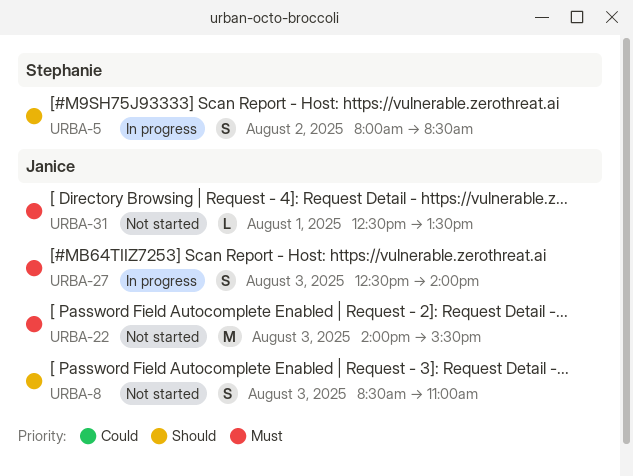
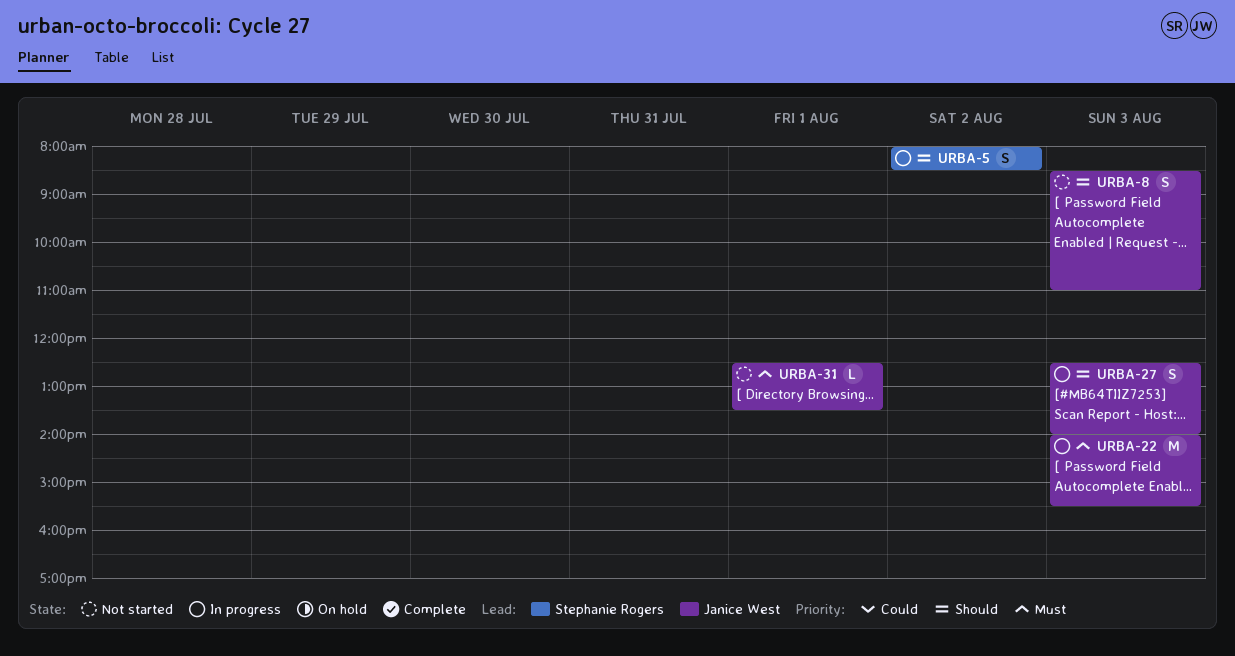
URBA-22, status: Not started -> In progress
URBA-27, priority: Must -> Should

